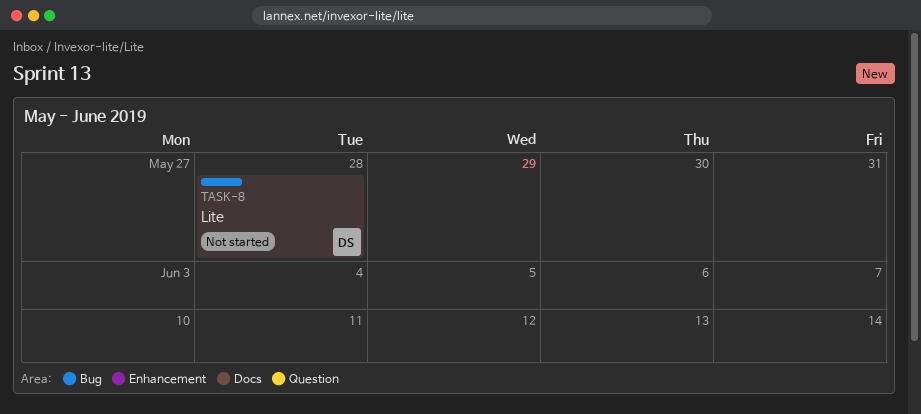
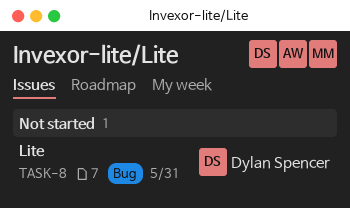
TASK-8, due: May 28 -> May 31

